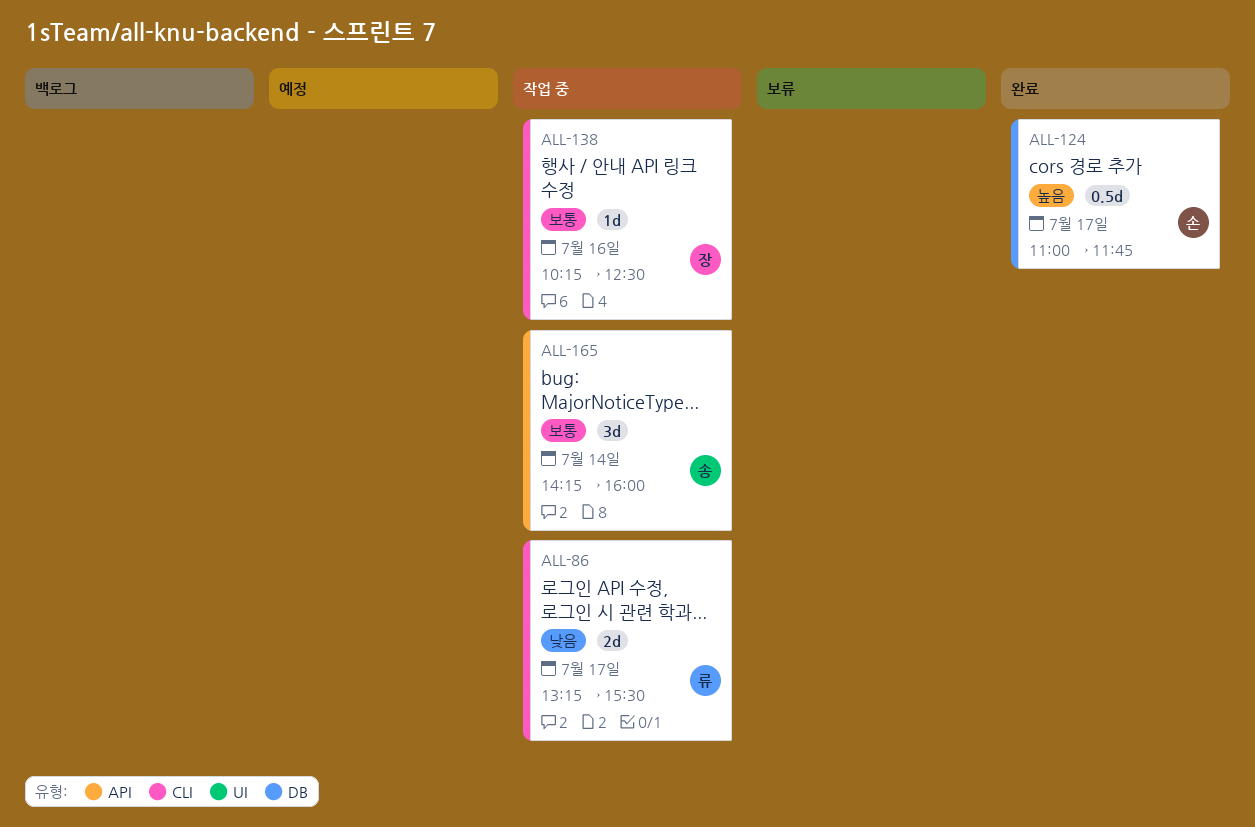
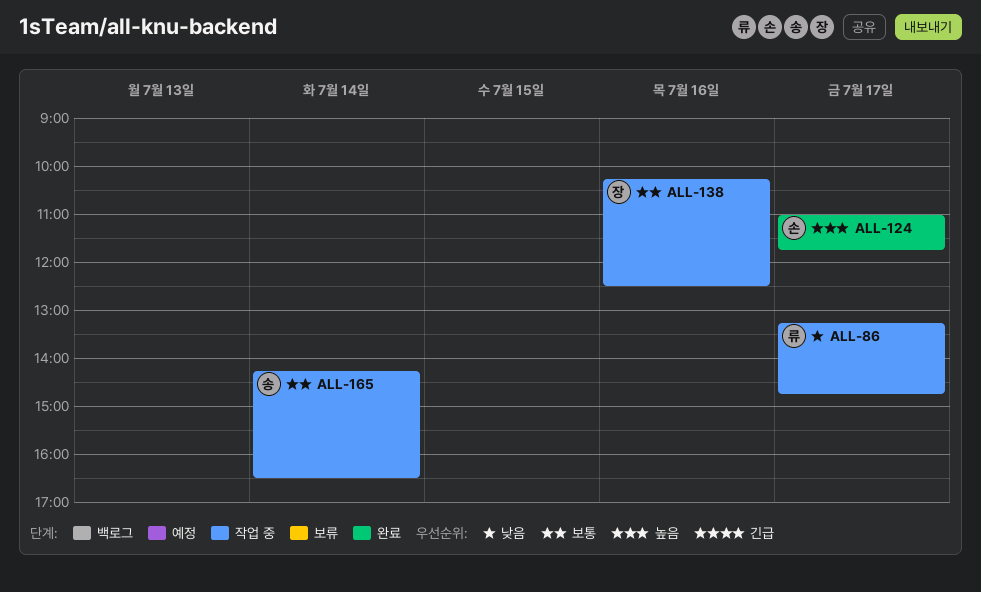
ALL-86, ends: 15:30 -> 14:45
ALL-165, ends: 16:00 -> 16:30

